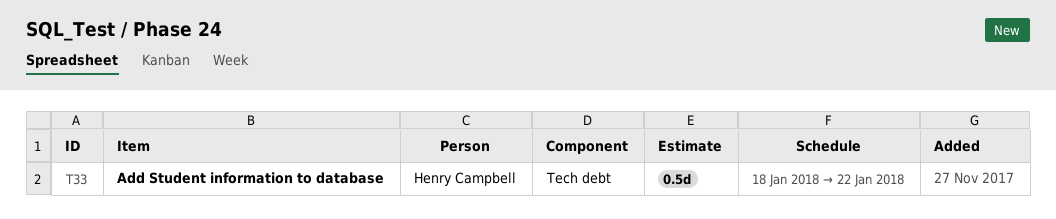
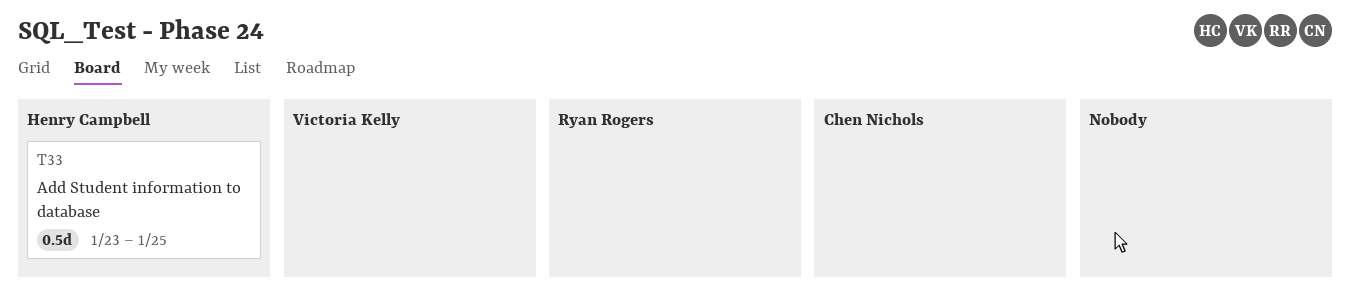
T33, start: Jan 18 -> Jan 23
T33, due: Jan 22 -> Jan 25

